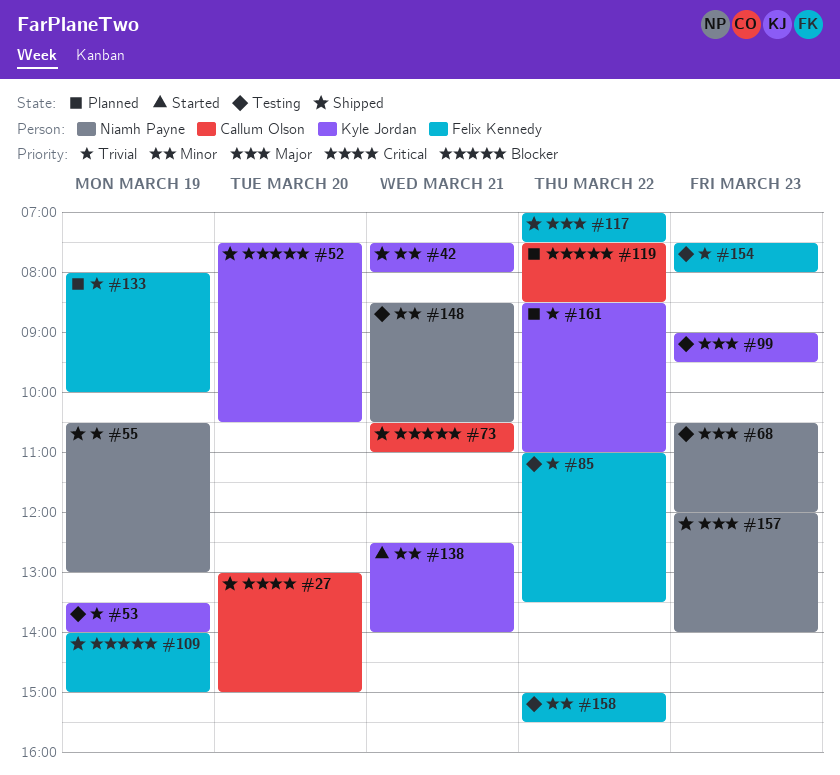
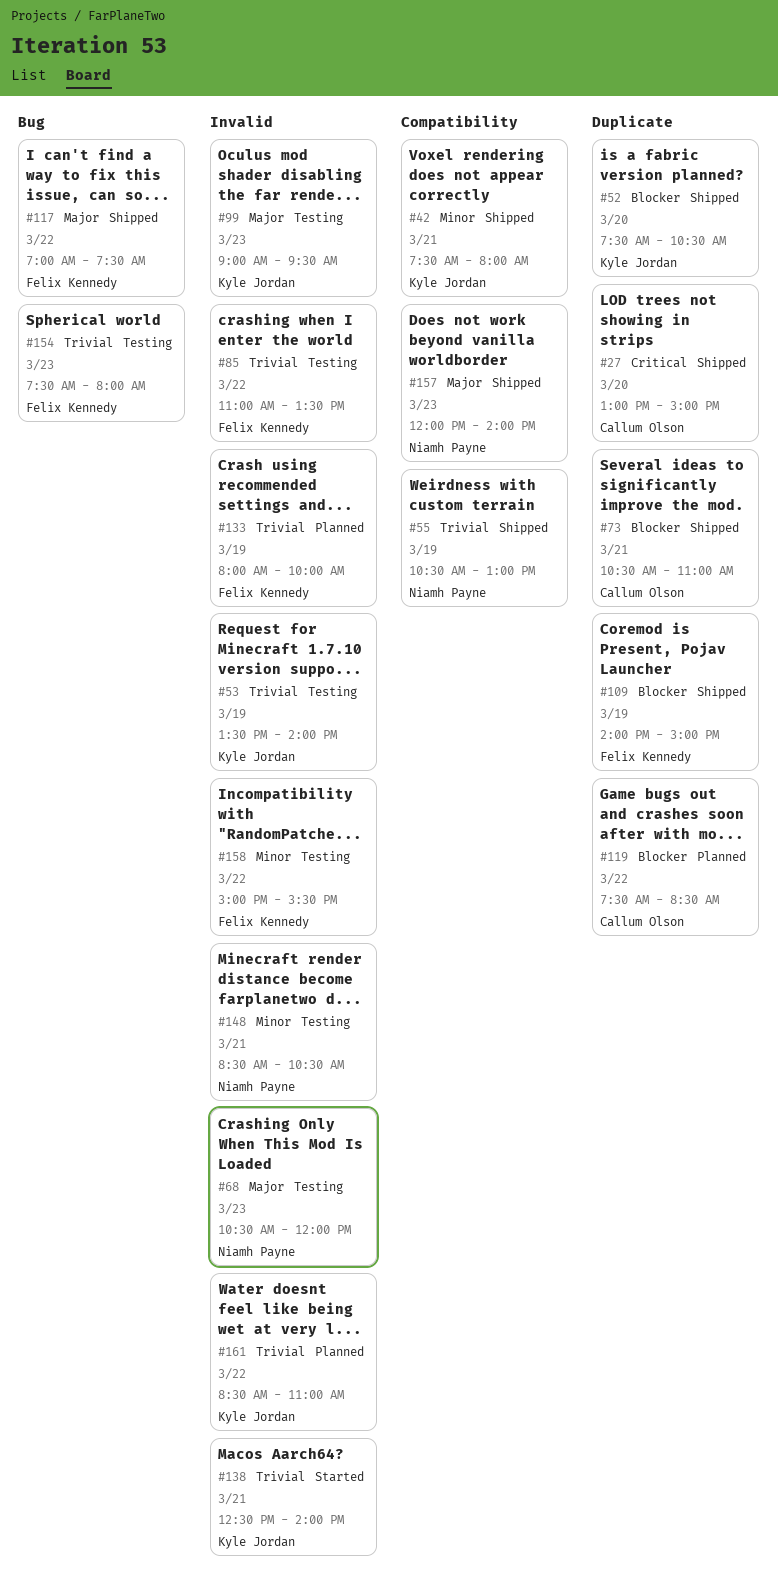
#138, priority: Minor -> Trivial

